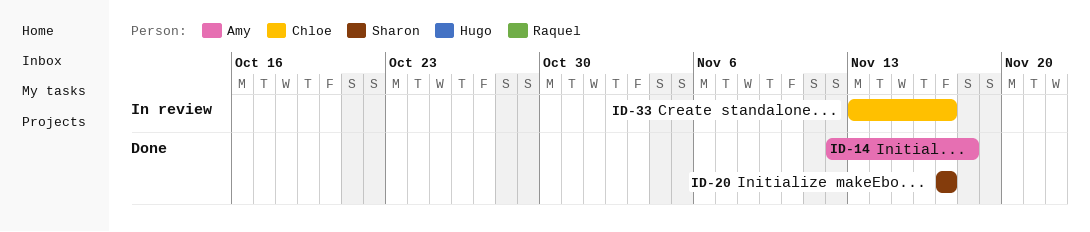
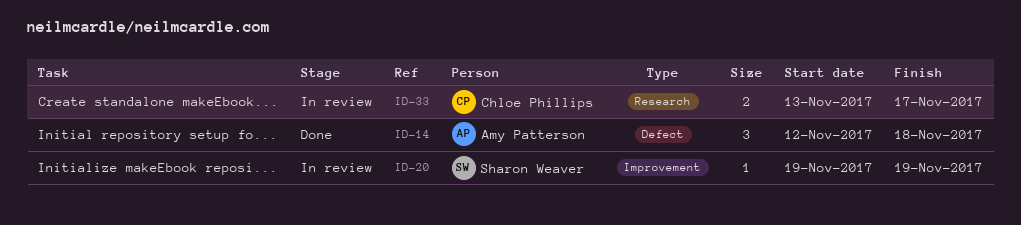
ID-20, status: Done -> In review
ID-20, start: Nov 17 -> Nov 19
ID-20, due: Nov 17 -> Nov 19

